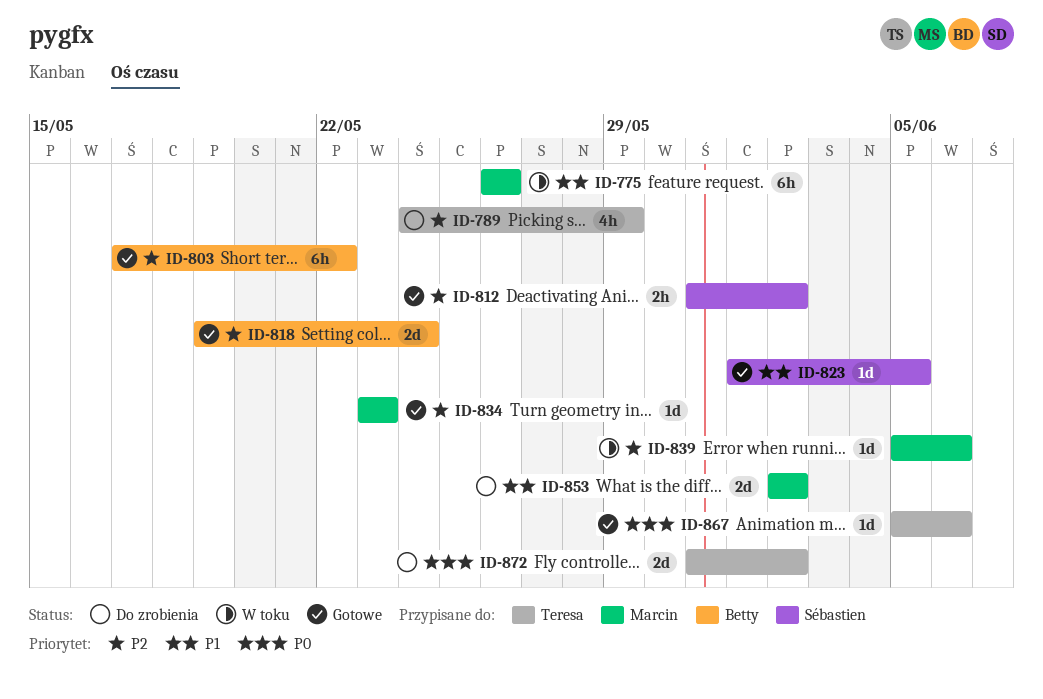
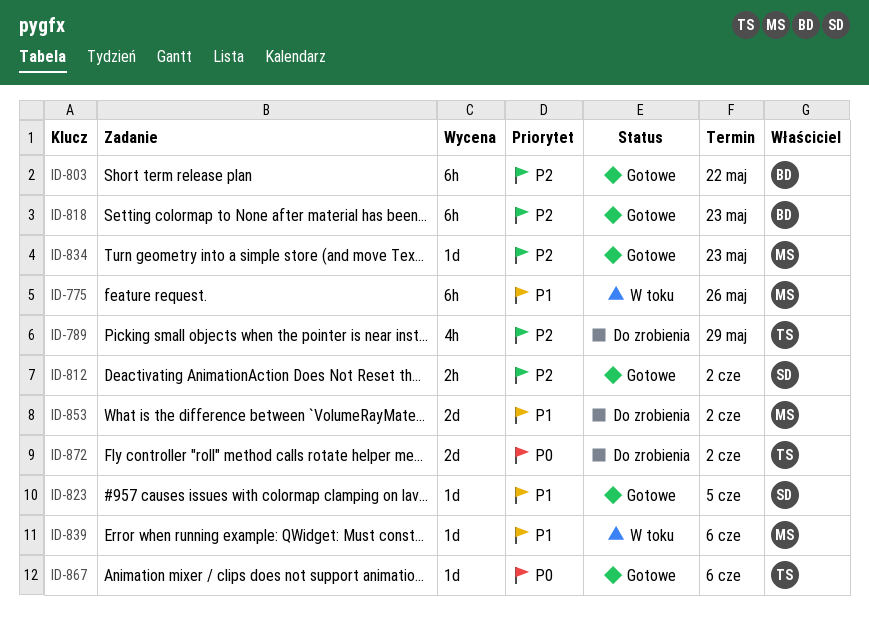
ID-818, estimate: 2d -> 6h
ID-818, due: May 24 -> May 23
ID-839, priority: P2 -> P1

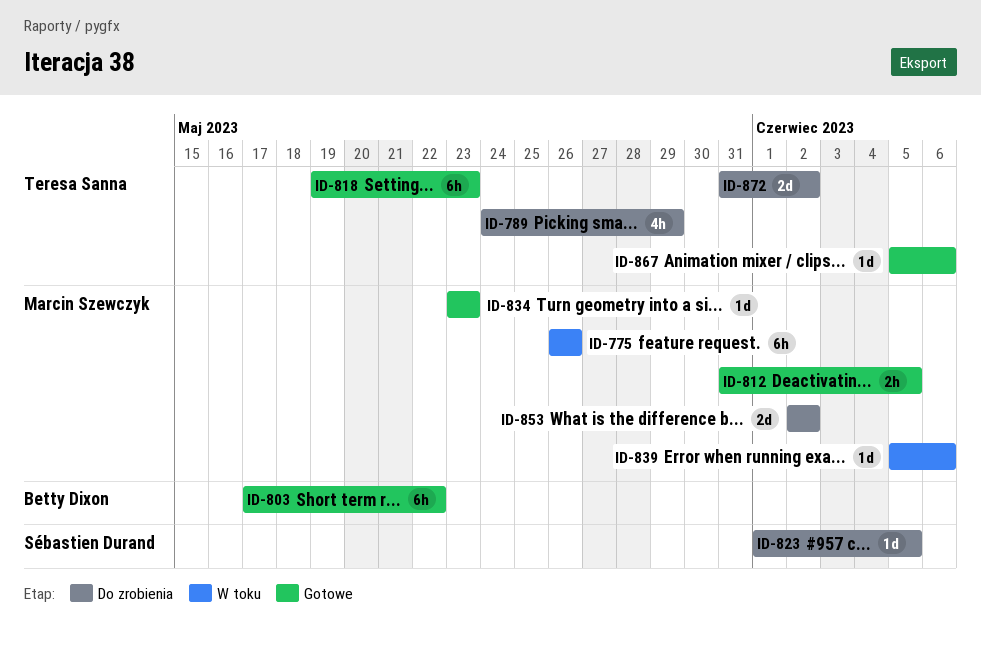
ID-812, owner: Sébastien Durand -> Marcin Szewczyk
ID-812, due: Jun 2 -> Jun 5
ID-818, owner: Betty Dixon -> Teresa Sanna
ID-823, status: Gotowe -> Do zrobienia

